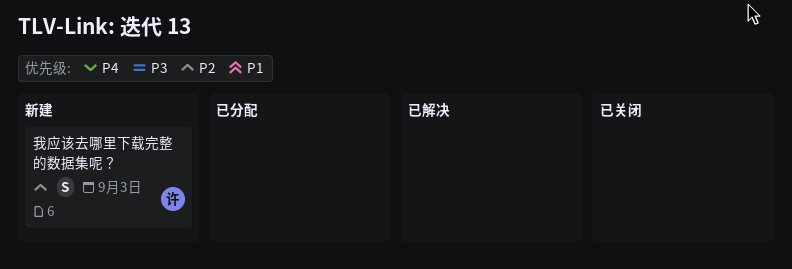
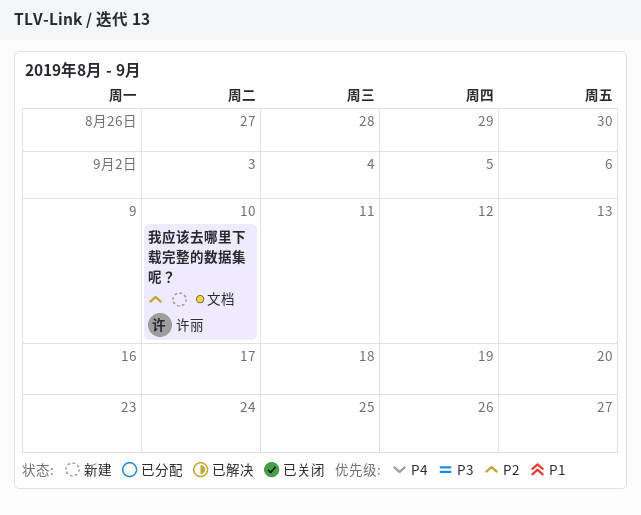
我应该去哪里下载完整的数据集呢？, due: Sep 3 -> Sep 10

